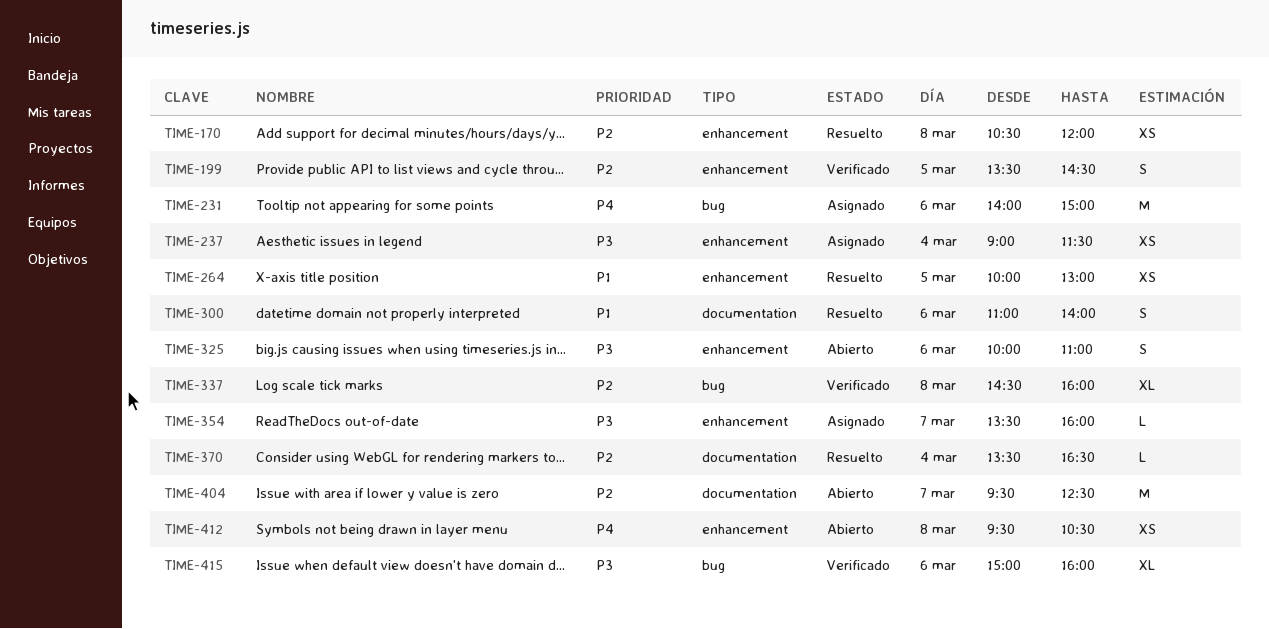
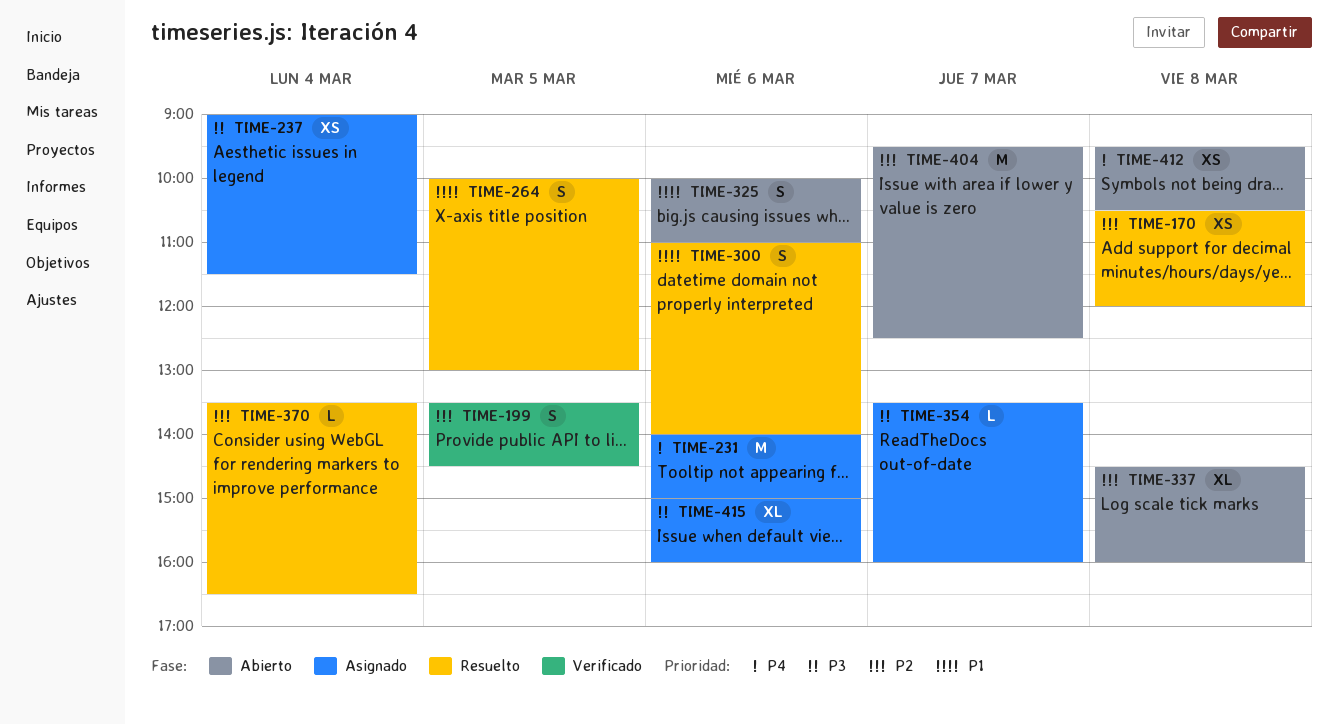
TIME-264, estimate: XS -> S
TIME-325, priority: P3 -> P1
TIME-337, status: Verificado -> Abierto
TIME-415, status: Verificado -> Asignado

